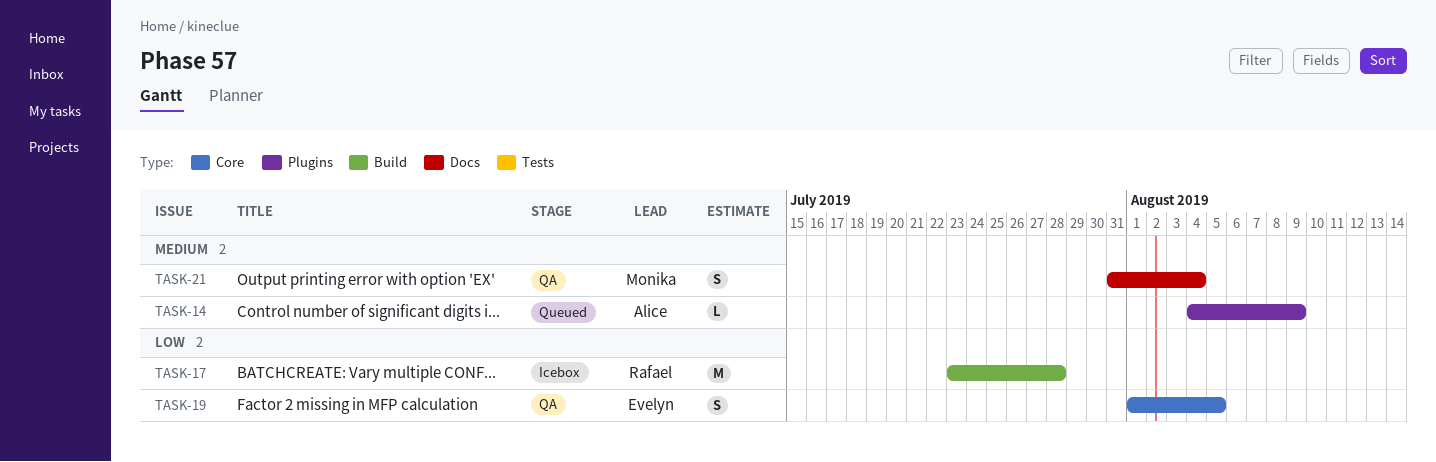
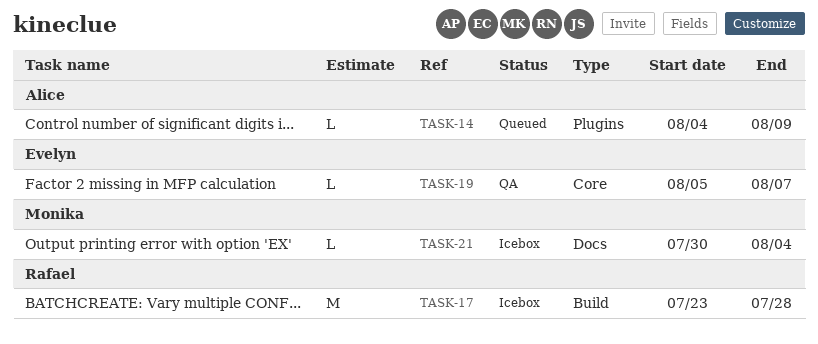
TASK-19, estimate: S -> L
TASK-19, start: Aug 1 -> Aug 5
TASK-19, due: Aug 5 -> Aug 7
TASK-21, status: QA -> Icebox
TASK-21, estimate: S -> L
TASK-21, start: Jul 31 -> Jul 30

